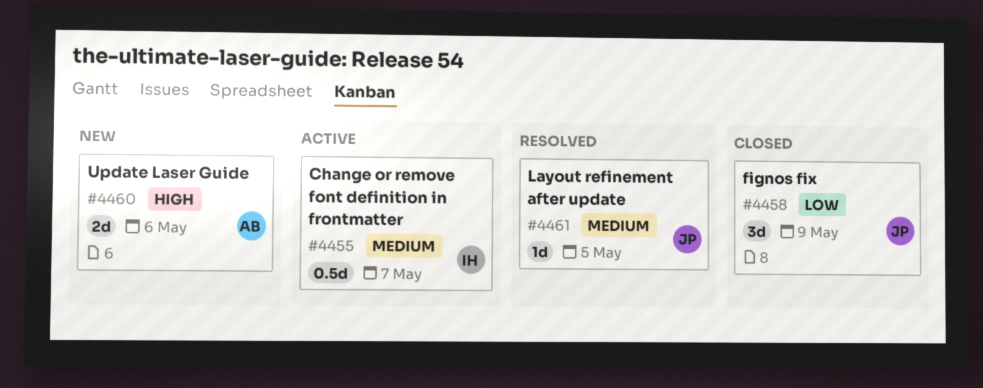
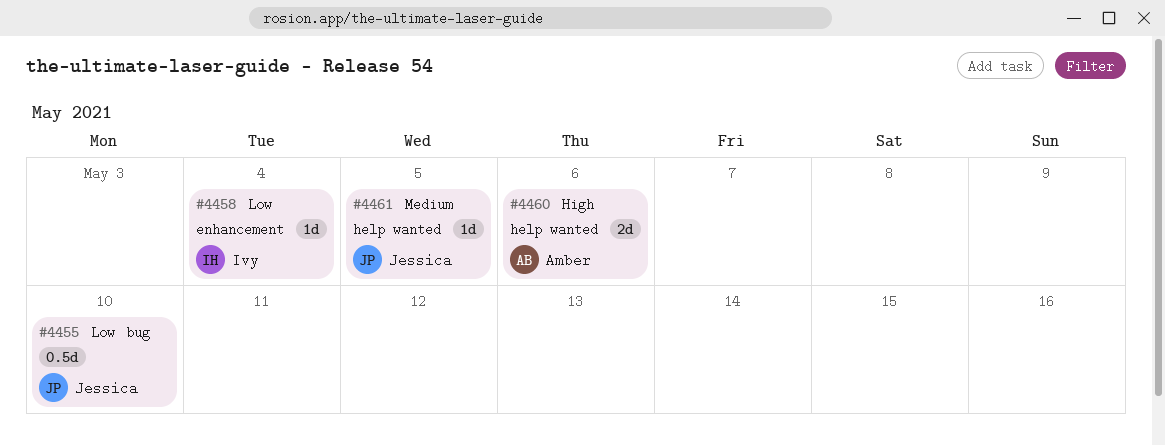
#4455, owner: Ivy -> Jessica
#4455, priority: Medium -> Low
#4455, due: May 7 -> May 10
#4458, owner: Jessica -> Ivy
#4458, estimate: 3d -> 1d
#4458, due: May 9 -> May 4

